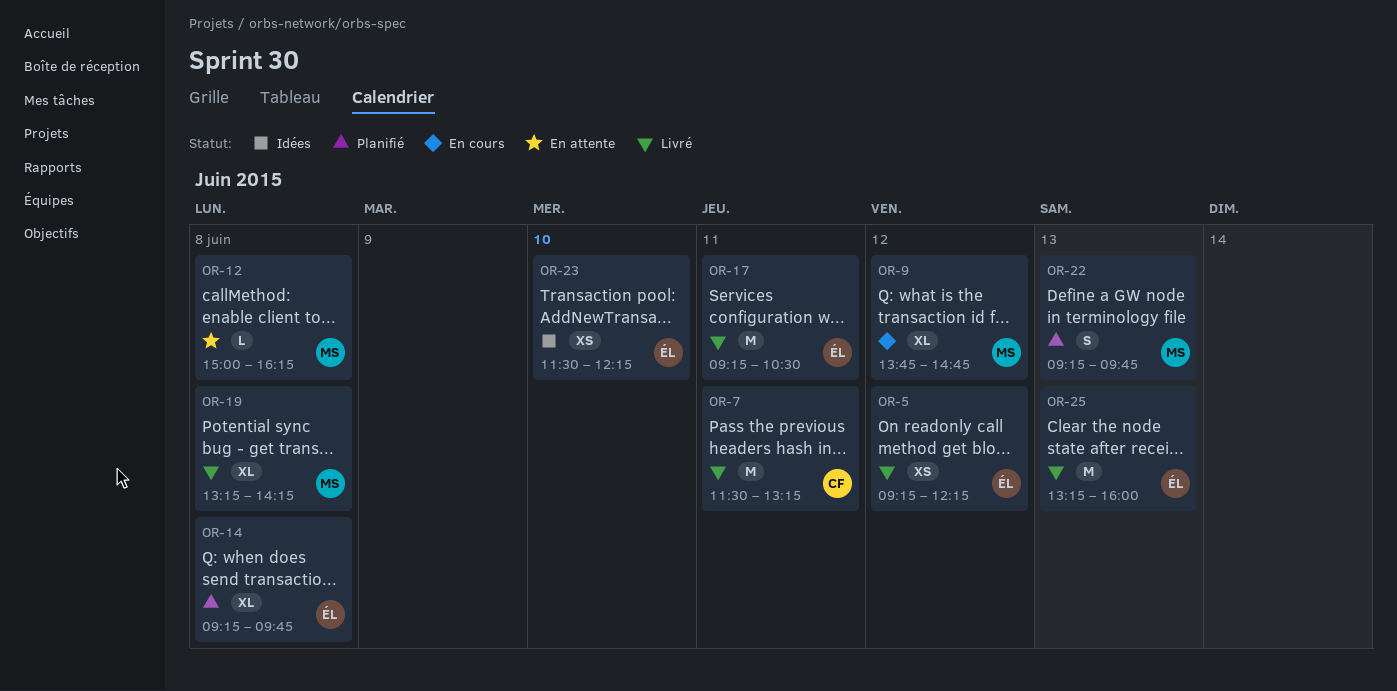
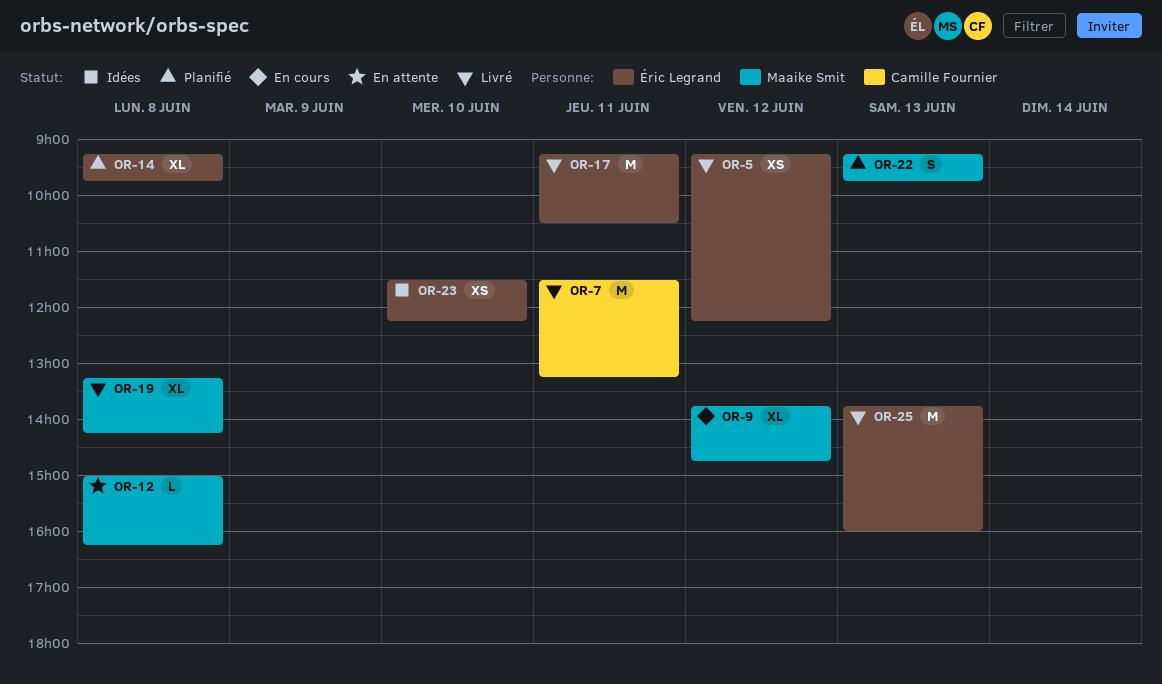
OR-25, begins: 13:15 -> 13:45

